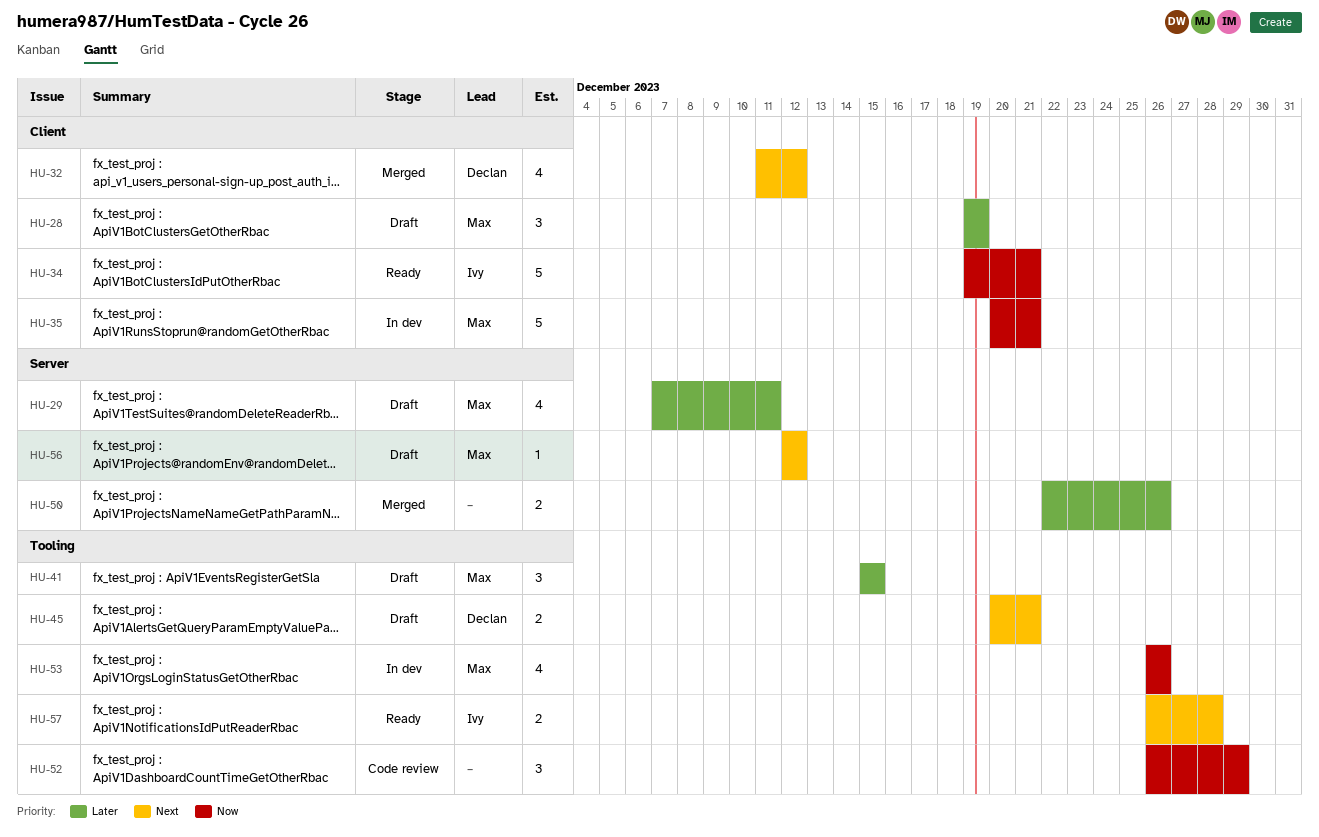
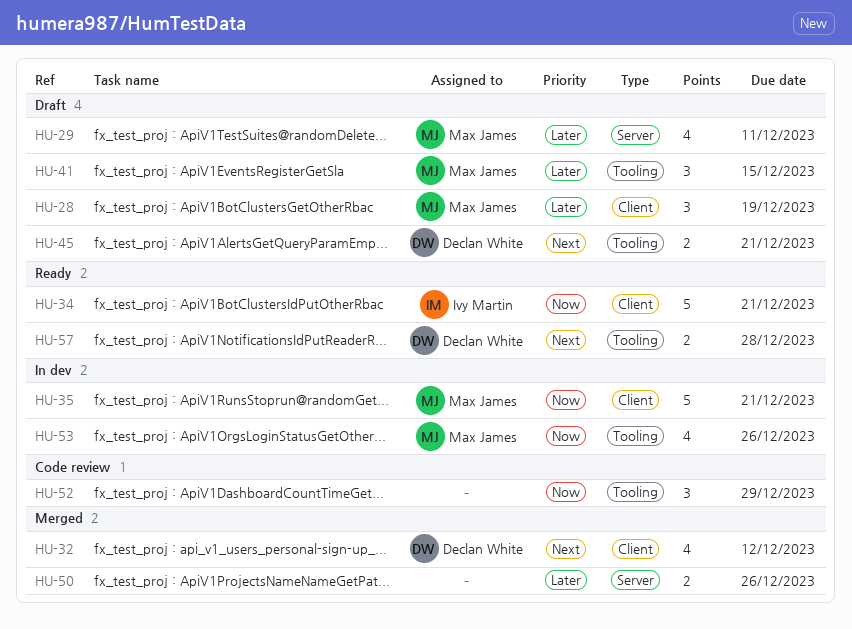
HU-56: present -> none
HU-57, owner: Ivy Martin -> Declan White

